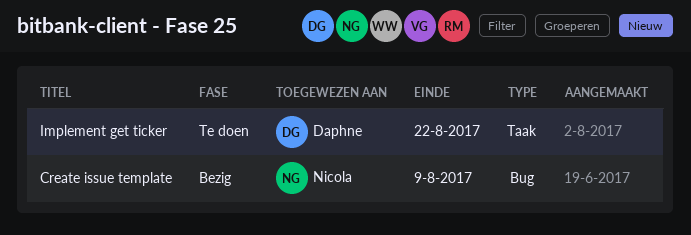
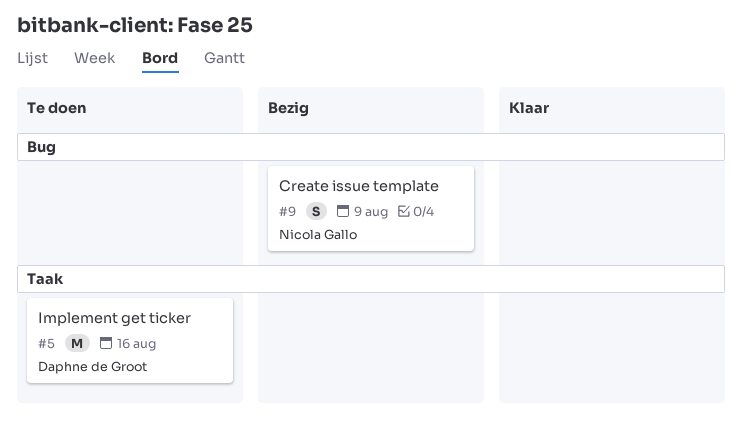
Implement get ticker, due: Aug 22 -> Aug 16

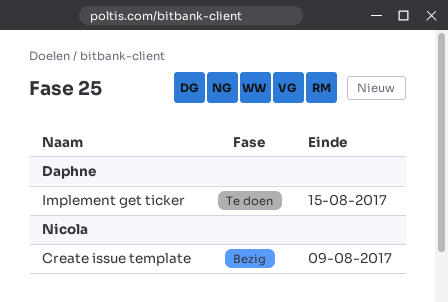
Implement get ticker, due: Aug 16 -> Aug 15

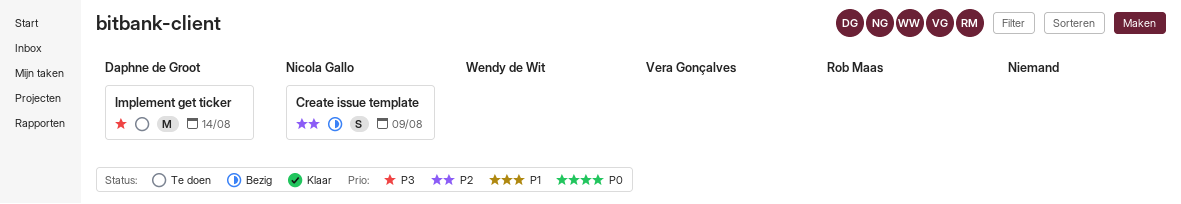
Implement get ticker, due: Aug 15 -> Aug 14

